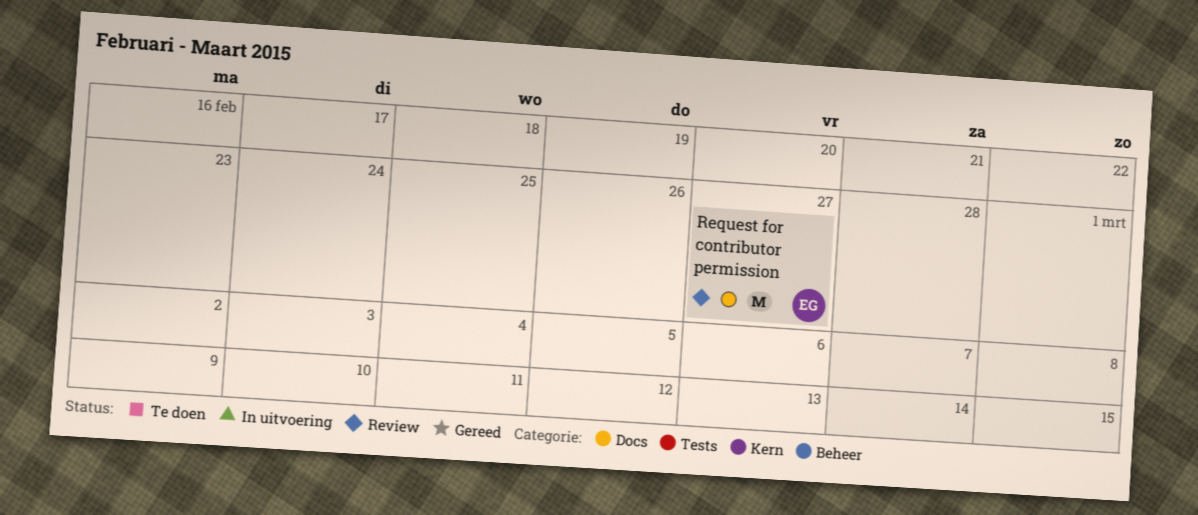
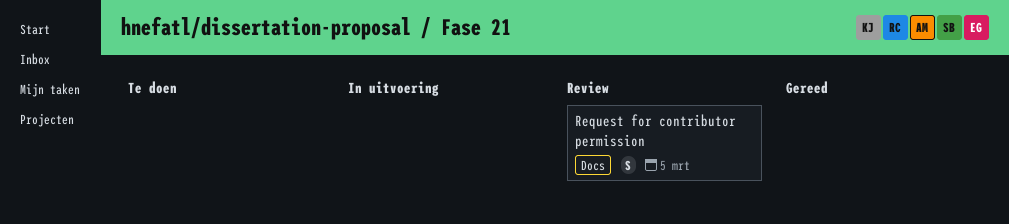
Request for contributor permission, estimate: M -> S
Request for contributor permission, due: Feb 27 -> Mar 5

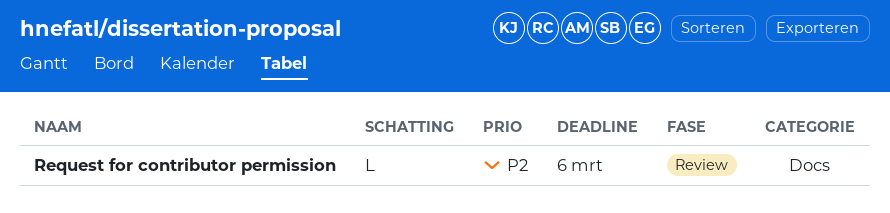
Request for contributor permission, estimate: S -> L
Request for contributor permission, due: Mar 5 -> Mar 6

